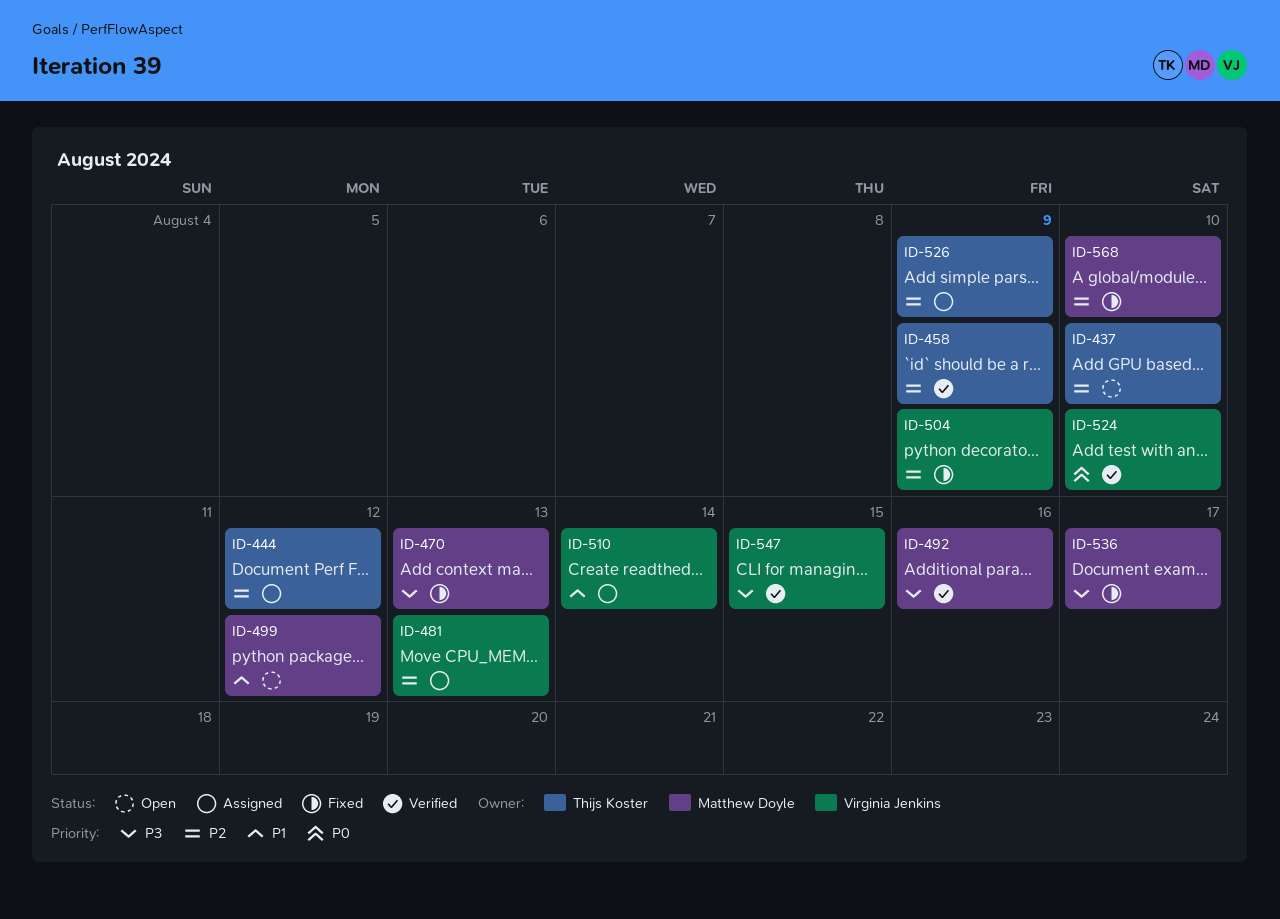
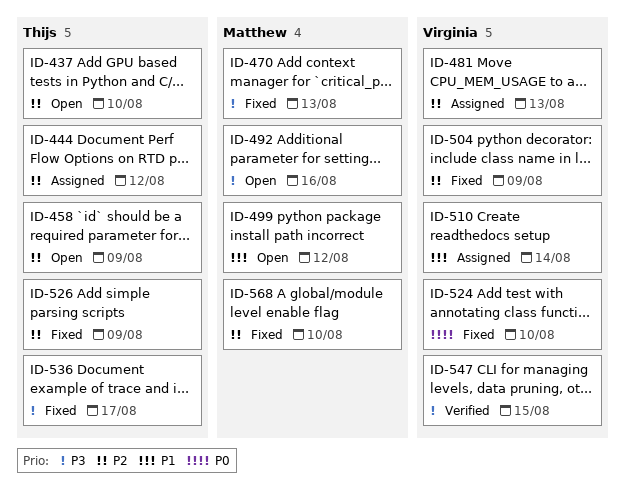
ID-458, status: Verified -> Open
ID-492, status: Verified -> Open
ID-524, status: Verified -> Fixed
ID-526, status: Assigned -> Fixed
ID-536, owner: Matthew Doyle -> Thijs Koster

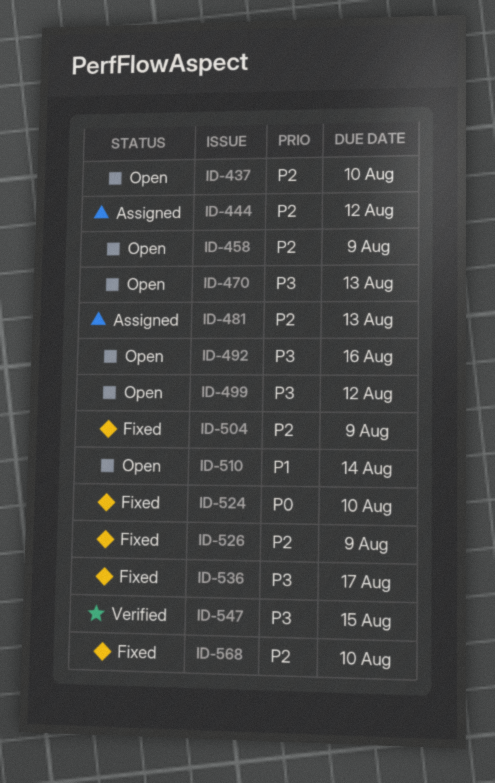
ID-470, status: Fixed -> Open
ID-499, priority: P1 -> P3
ID-510, status: Assigned -> Open

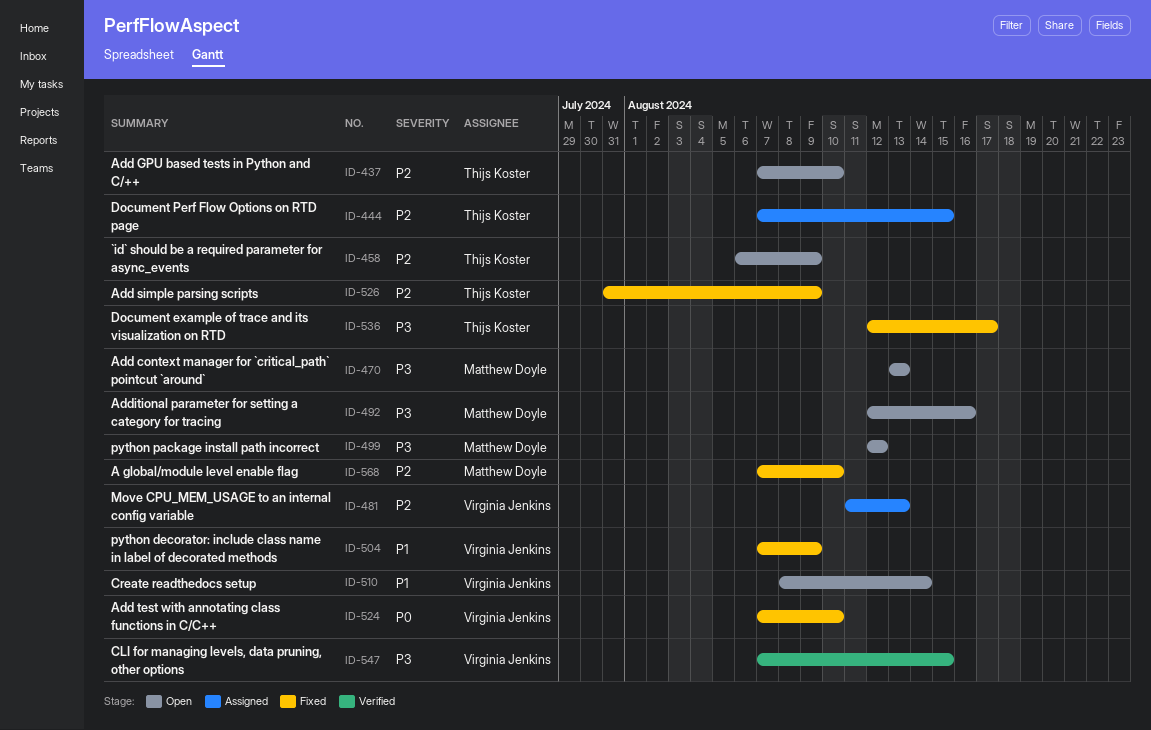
ID-444, due: Aug 12 -> Aug 15
ID-504, priority: P2 -> P1

